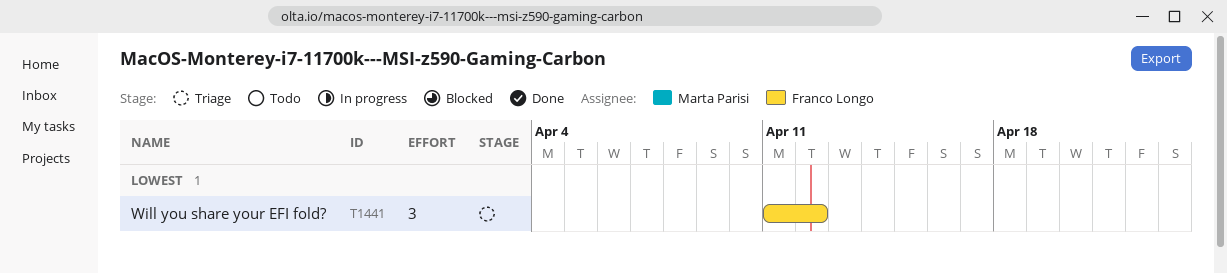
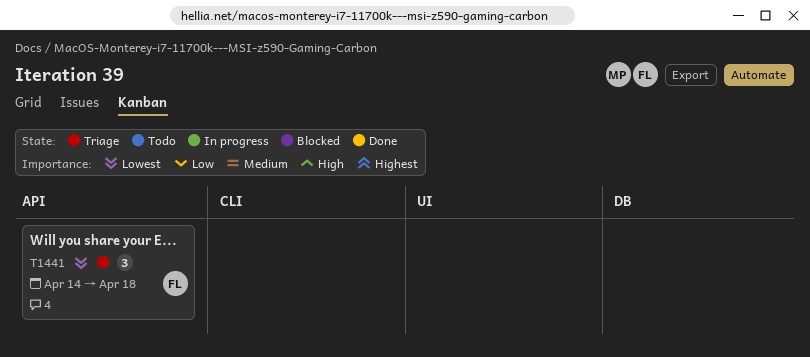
T1441, start: Apr 11 -> Apr 14
T1441, due: Apr 12 -> Apr 18

